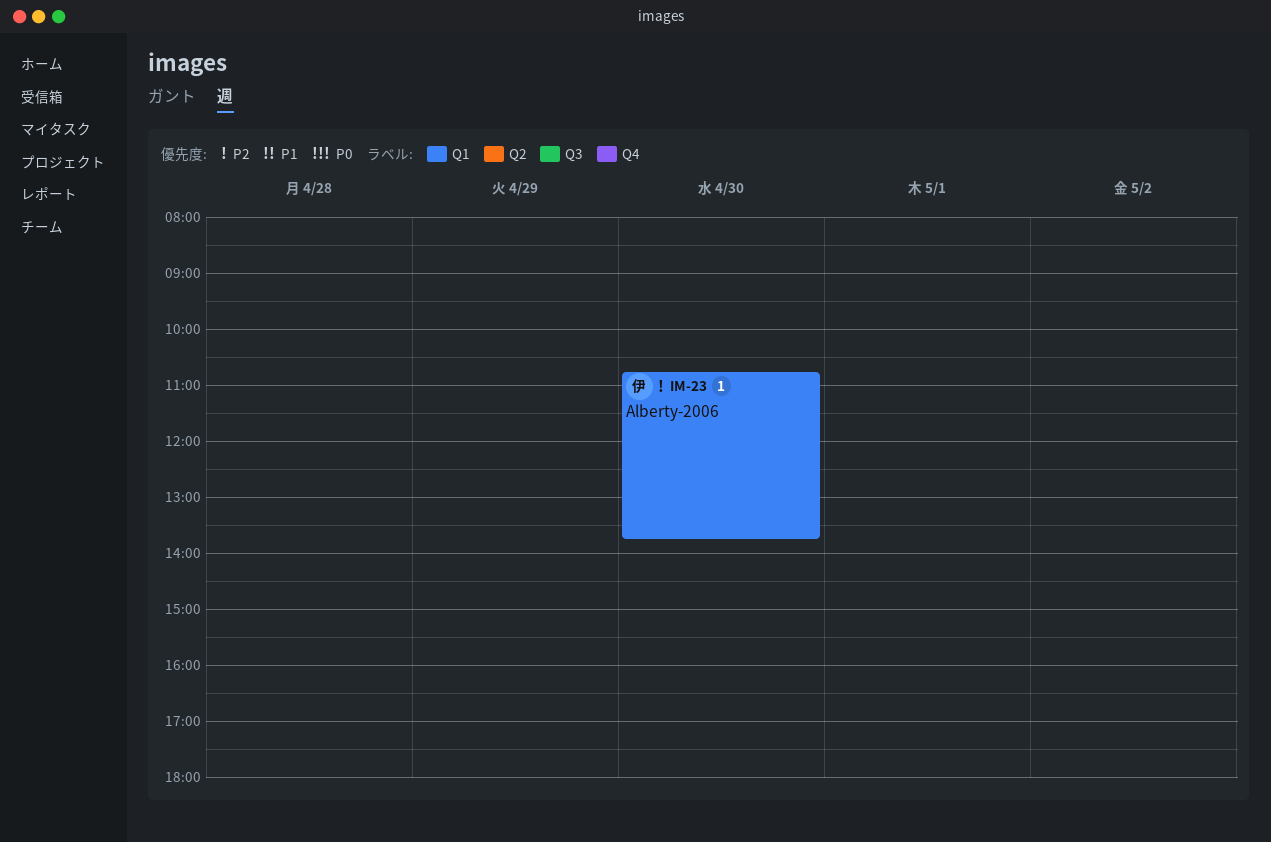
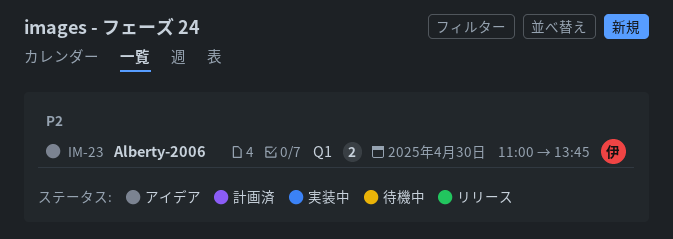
IM-23, estimate: 1 -> 2
IM-23, begins: 10:45 -> 11:00

